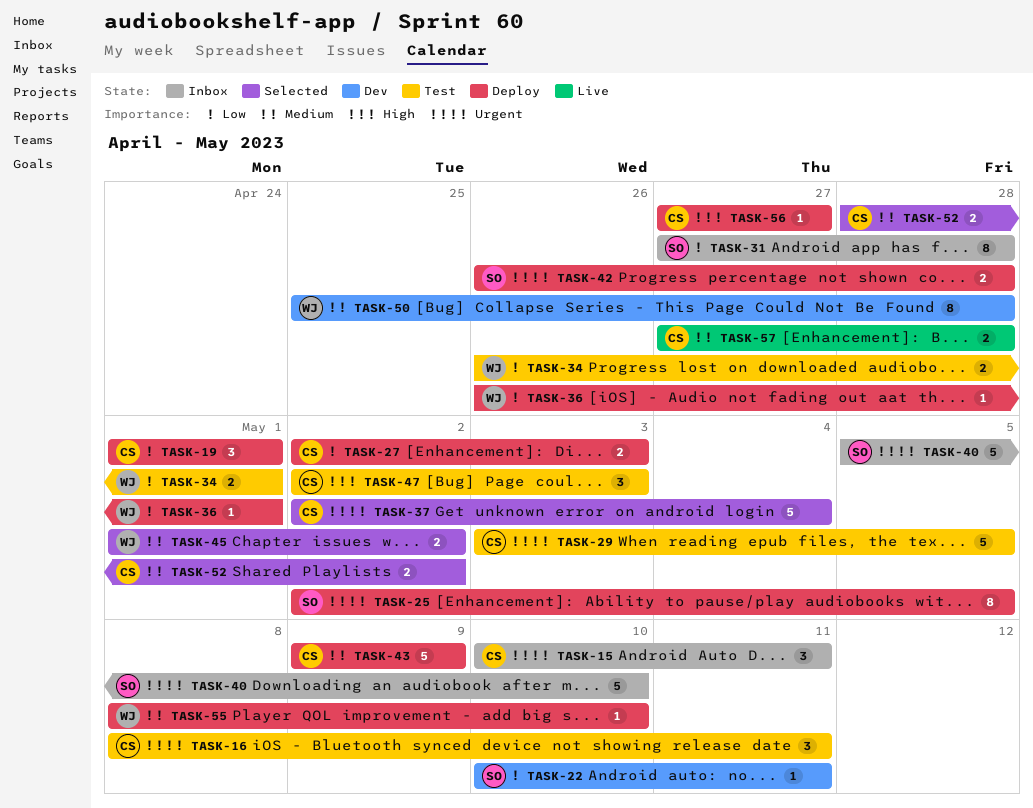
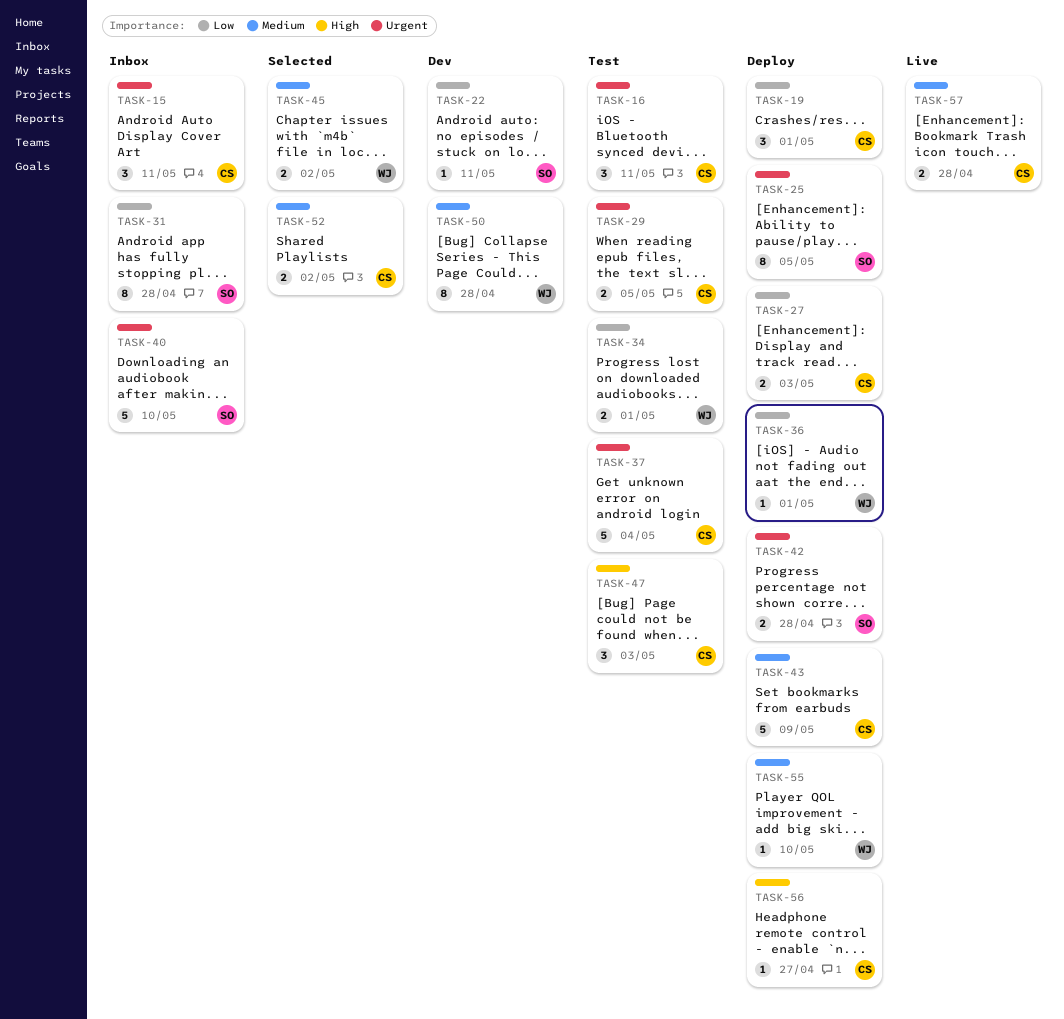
TASK-29, estimate: 5 -> 2
TASK-37, status: Selected -> Test

